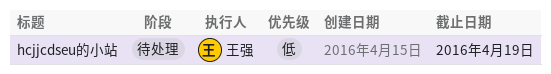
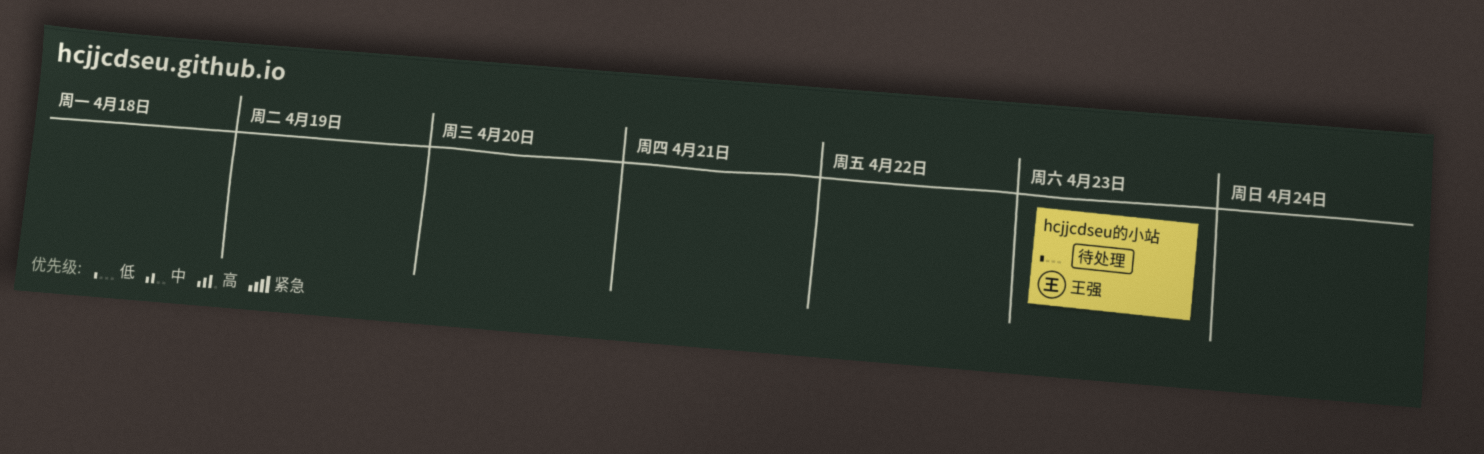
hcjjcdseu的小站, due: Apr 19 -> Apr 23

